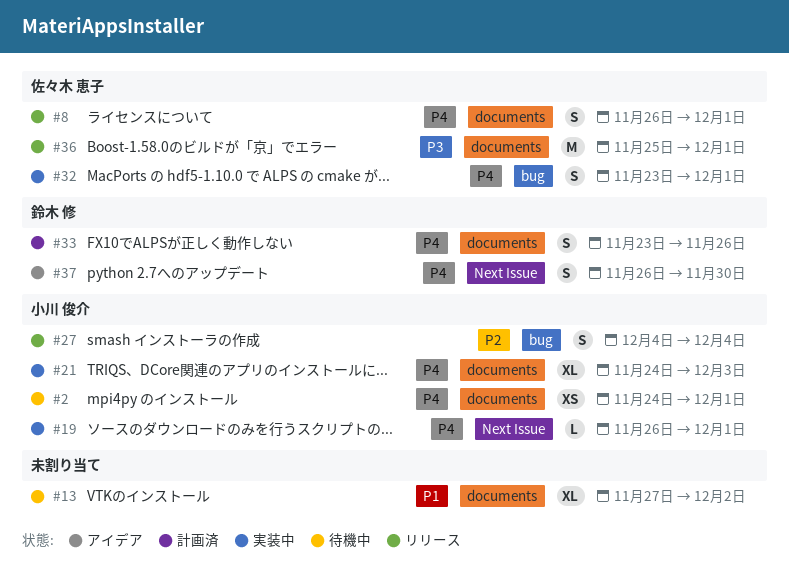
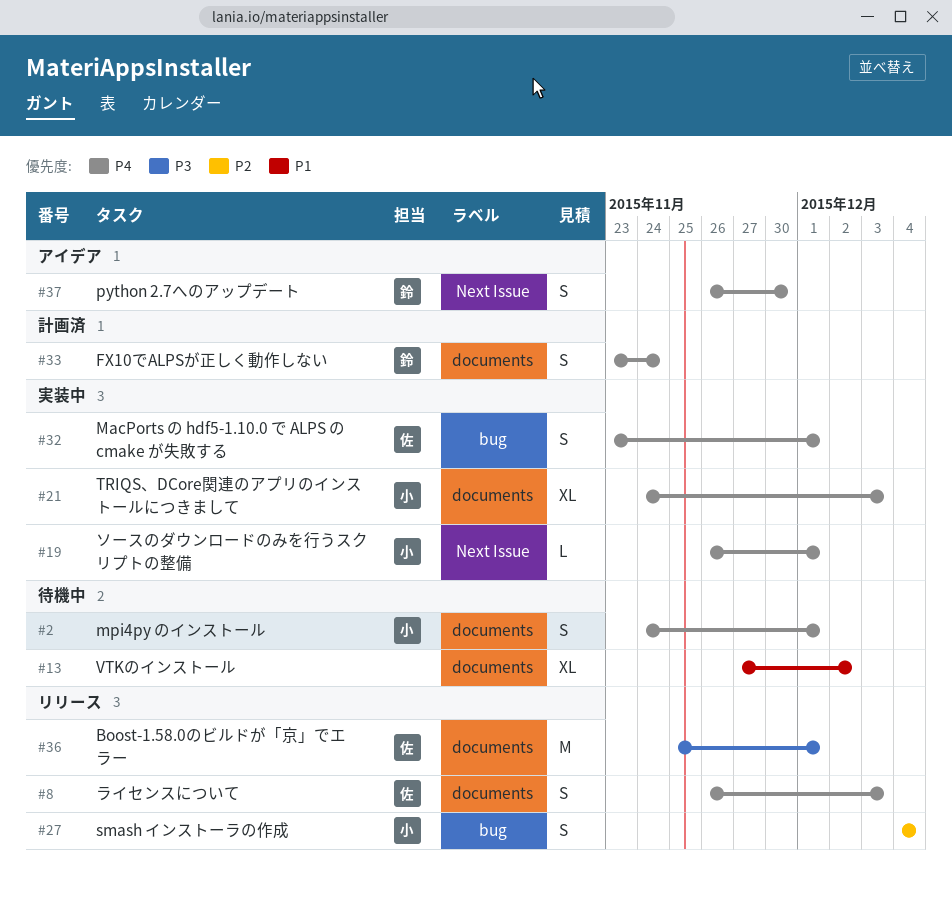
#2, estimate: XS -> S
#8, due: Dec 1 -> Dec 3
#33, due: Nov 26 -> Nov 24

